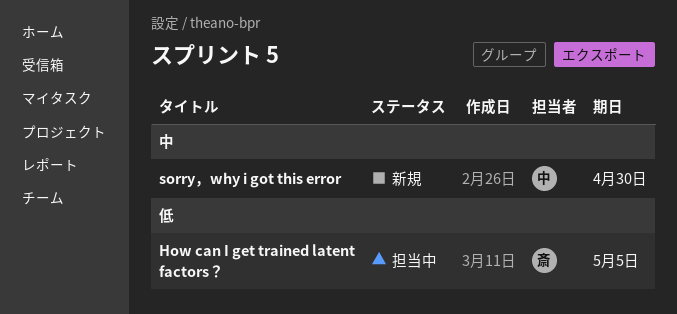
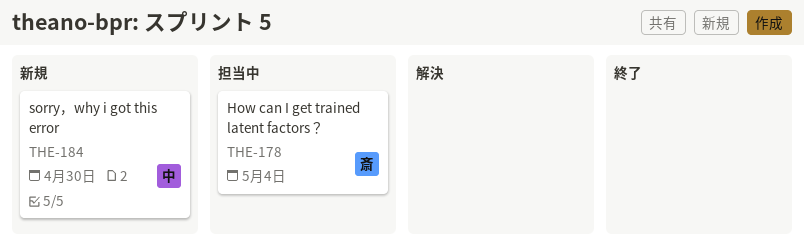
How can I get trained latent factors？, due: May 5 -> May 4

